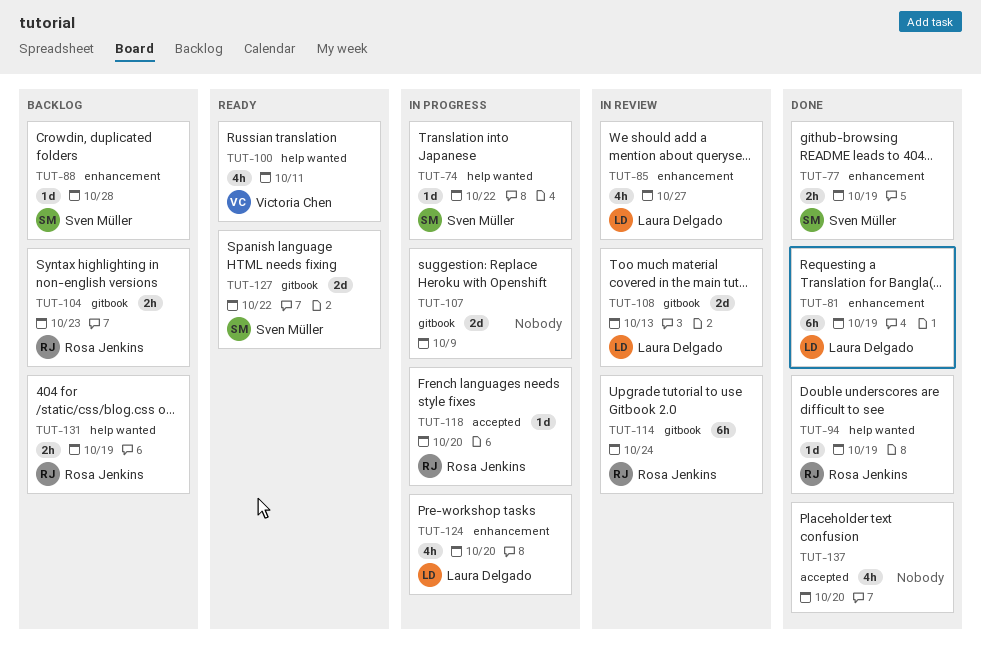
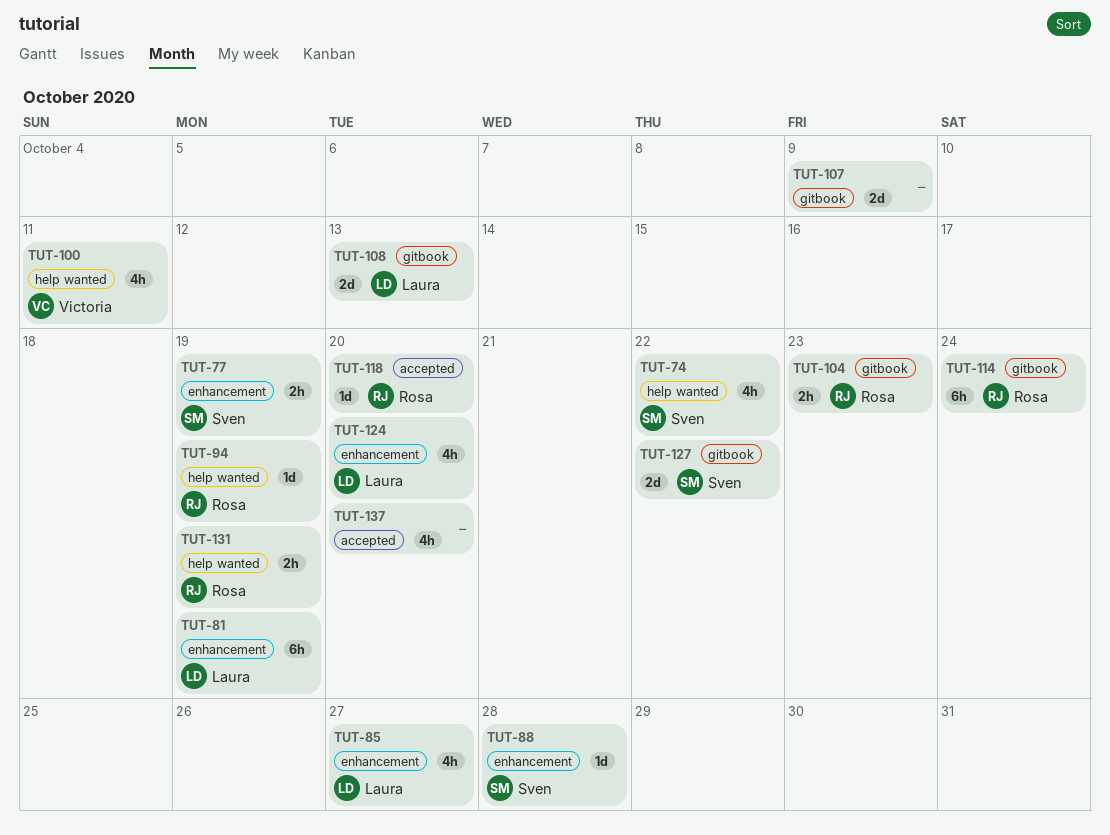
TUT-74, estimate: 1d -> 4h

